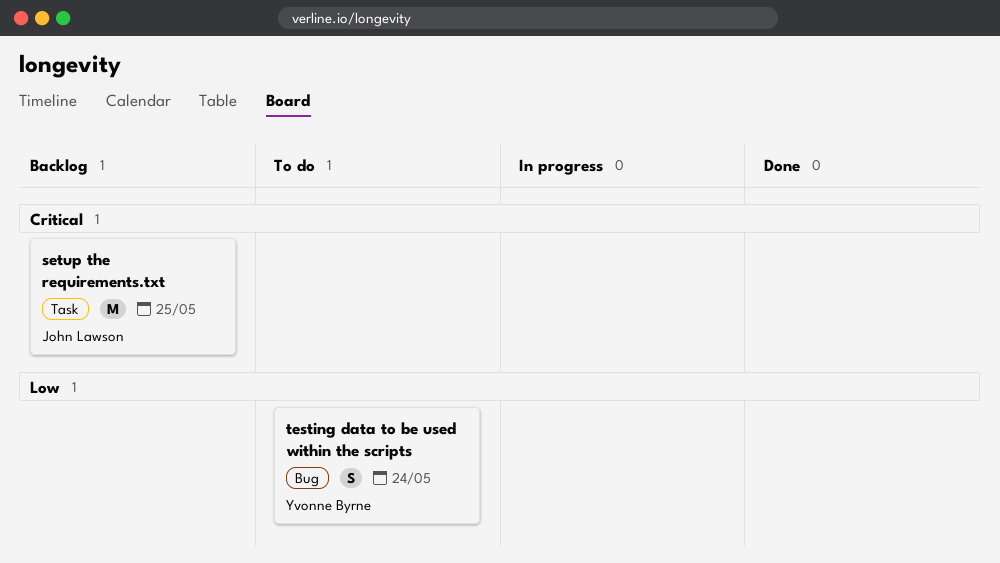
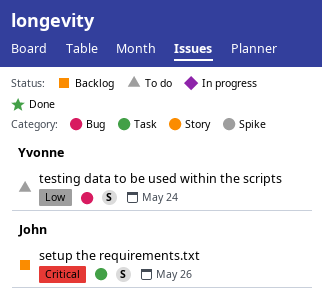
setup the requirements.txt, estimate: M -> S
setup the requirements.txt, due: May 25 -> May 26

